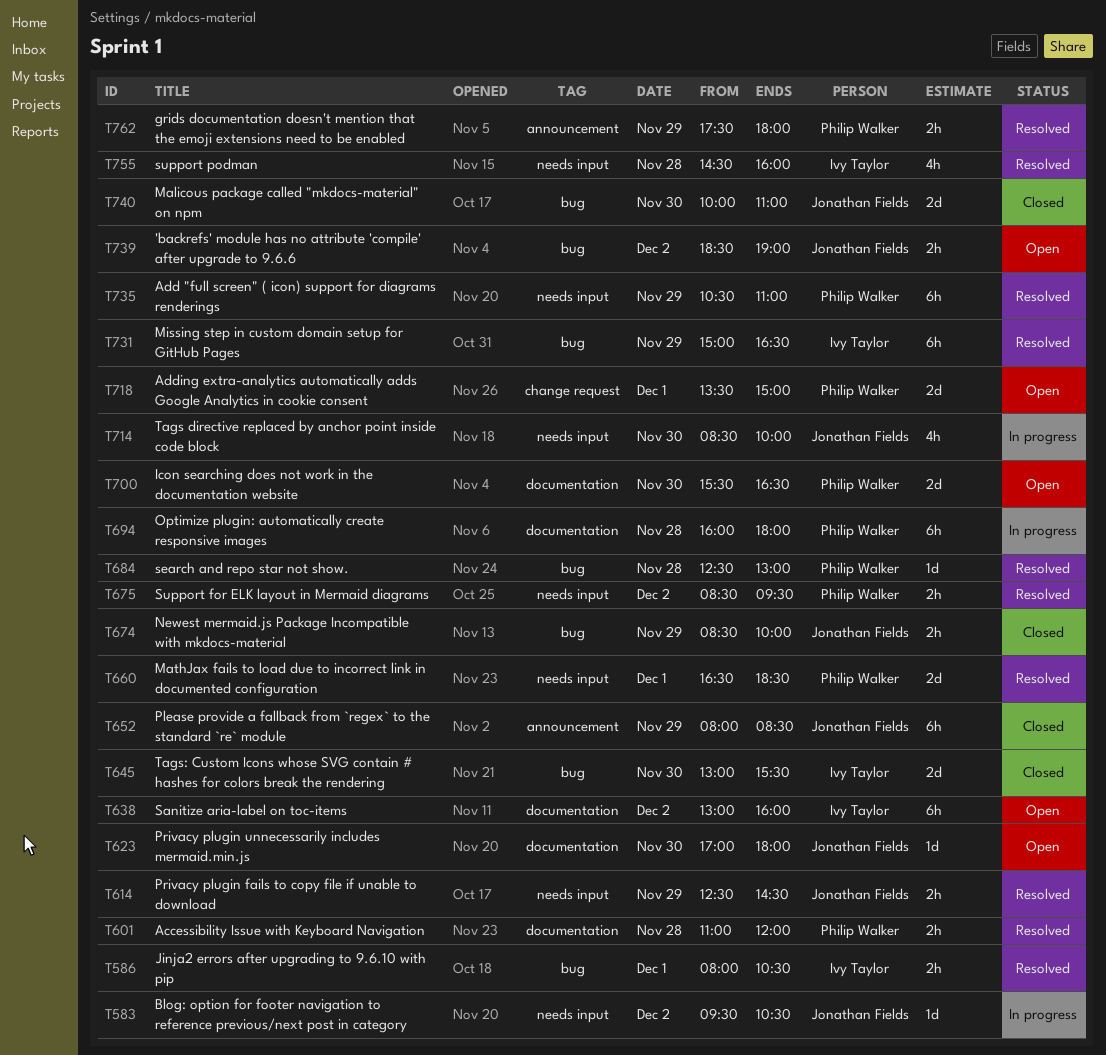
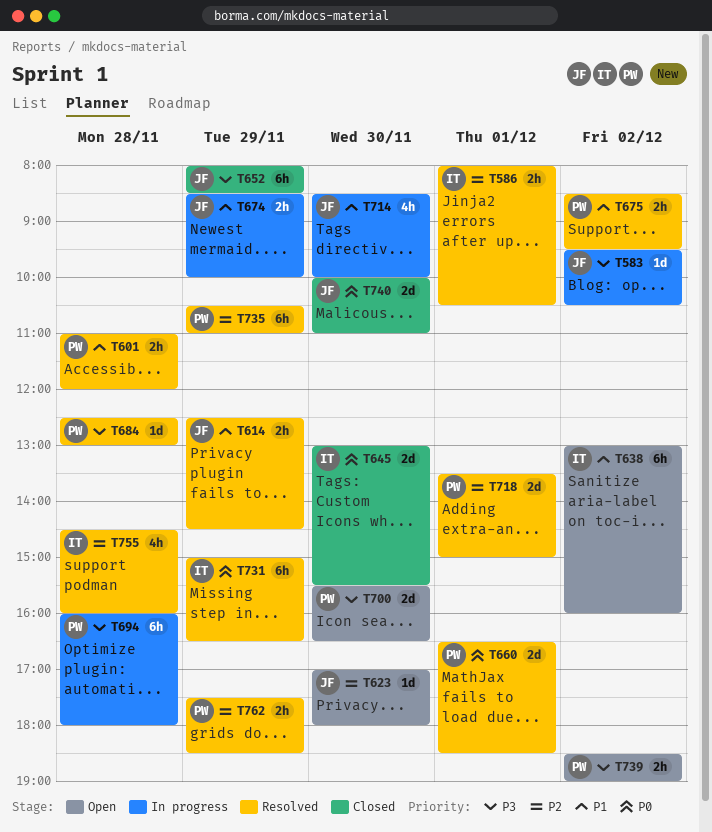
T674, status: Closed -> In progress
T718, status: Open -> Resolved
T739, owner: Jonathan Fields -> Philip Walker
T762, ends: 18:00 -> 18:30

